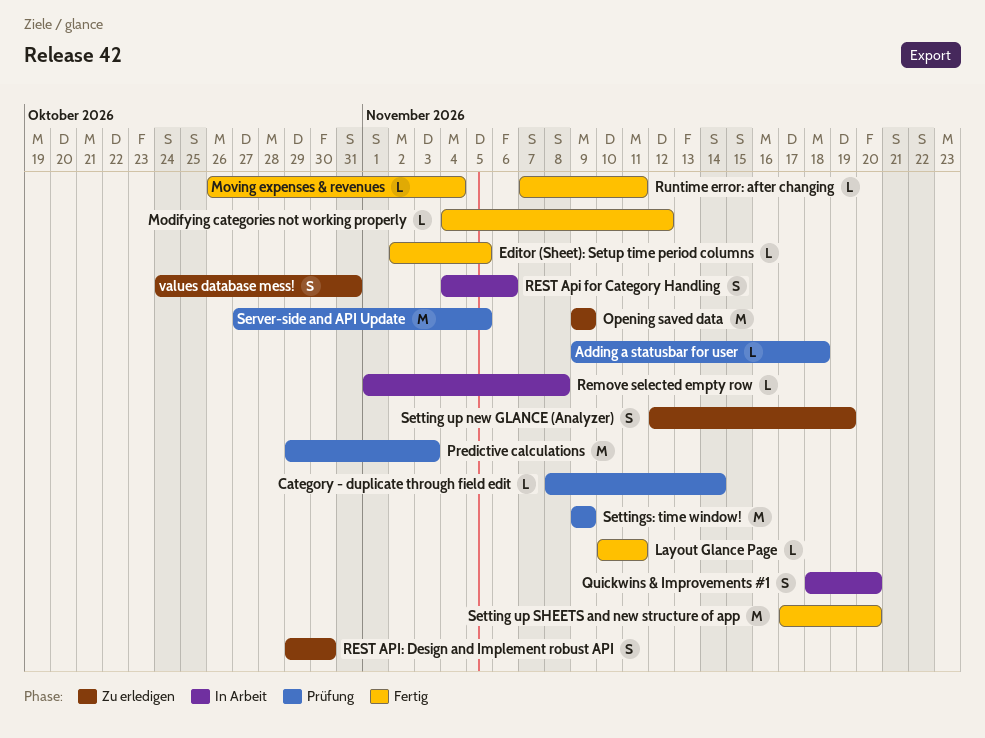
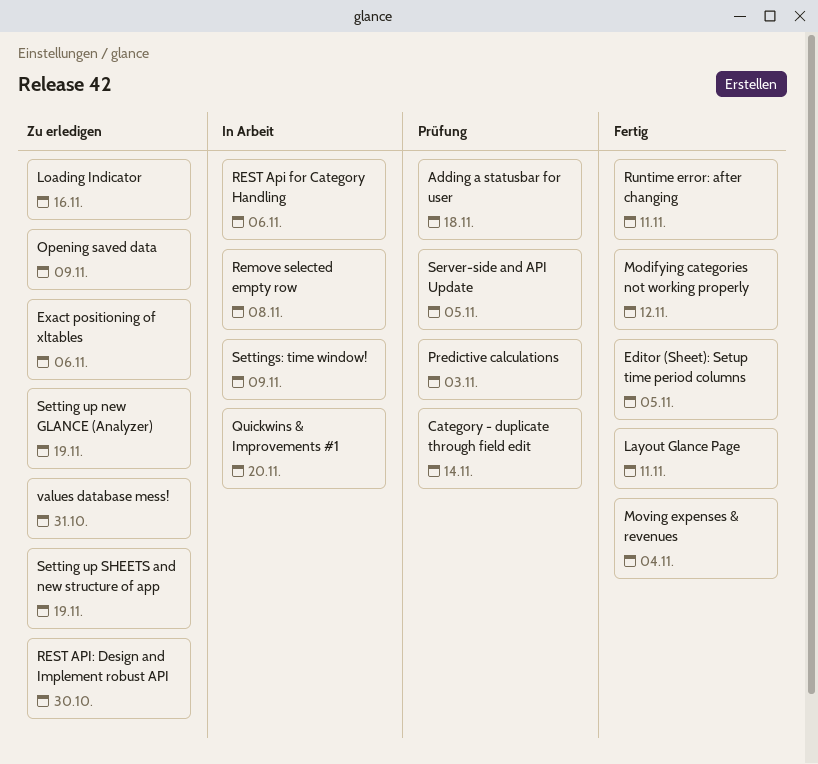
Exact positioning of xltables: none -> present
Loading Indicator: none -> present
Setting up SHEETS and new structure of app, status: Fertig -> Zu erledigen
Setting up SHEETS and new structure of app, due: Nov 20 -> Nov 19
Settings: time window!, status: Prüfung -> In Arbeit

